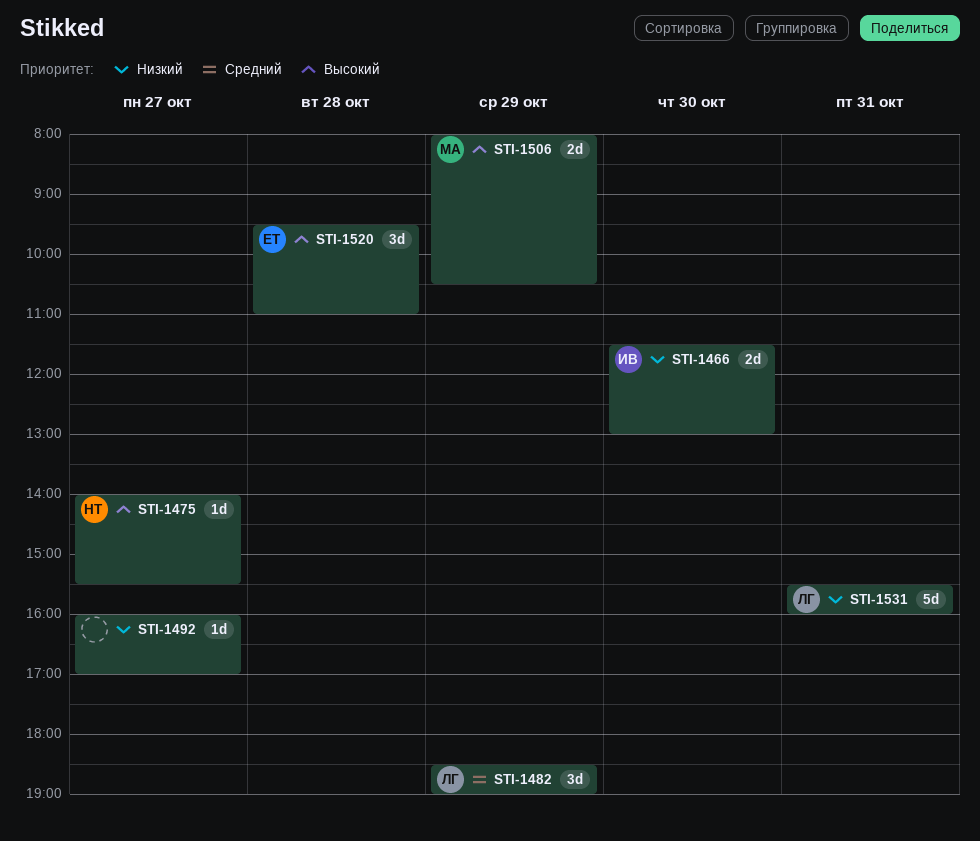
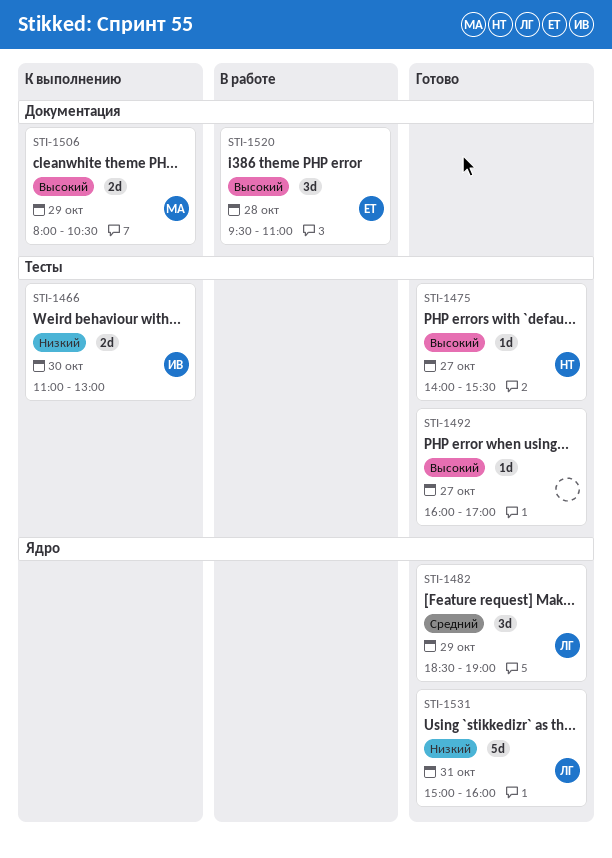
STI-1466, begins: 11:30 -> 11:00
STI-1492, priority: Низкий -> Высокий
STI-1531, begins: 15:30 -> 15:00

